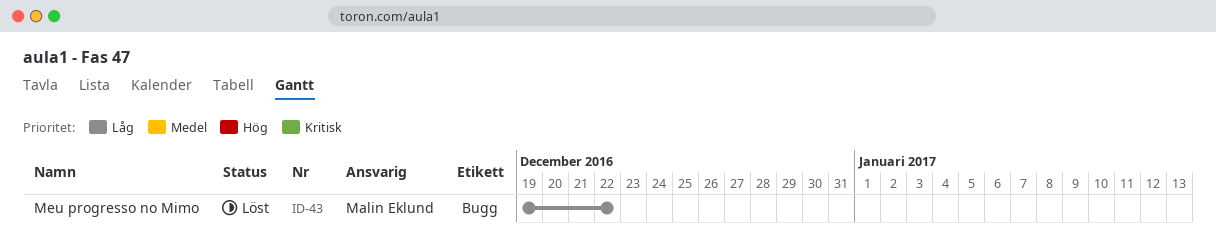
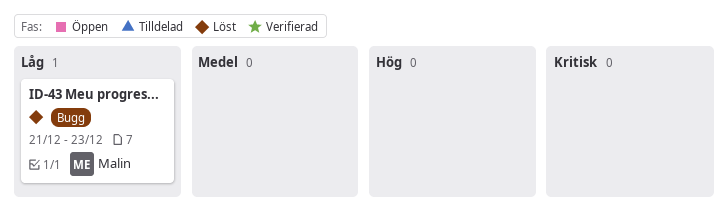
ID-43, start: Dec 19 -> Dec 21
ID-43, due: Dec 22 -> Dec 23

